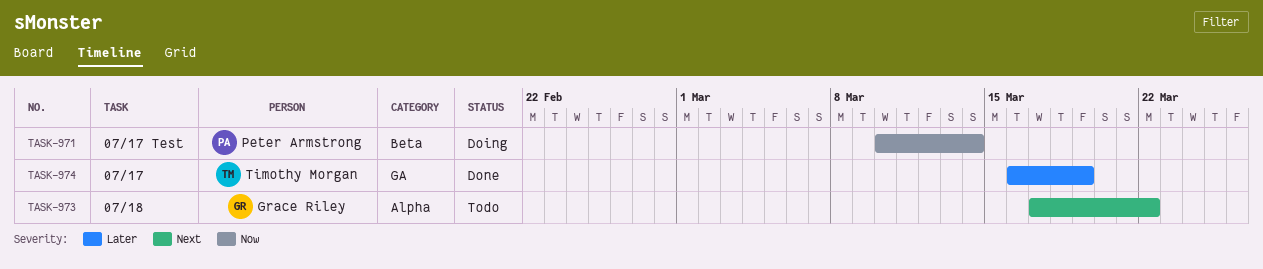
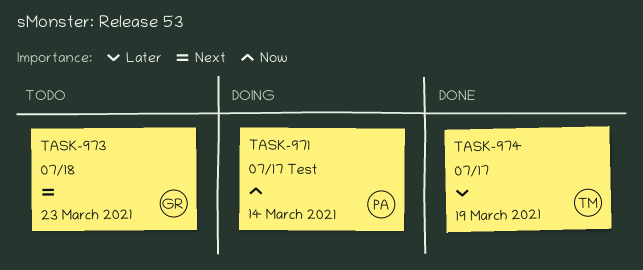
TASK-973, due: Mar 22 -> Mar 23

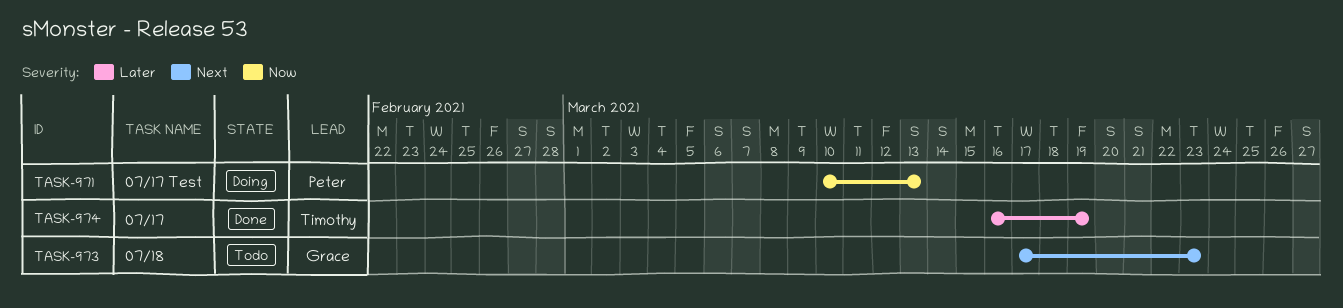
TASK-971, due: Mar 14 -> Mar 13

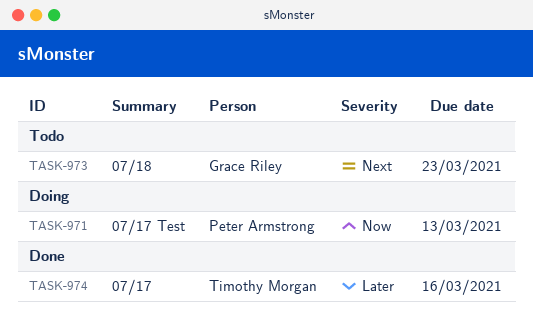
TASK-974, due: Mar 19 -> Mar 16

